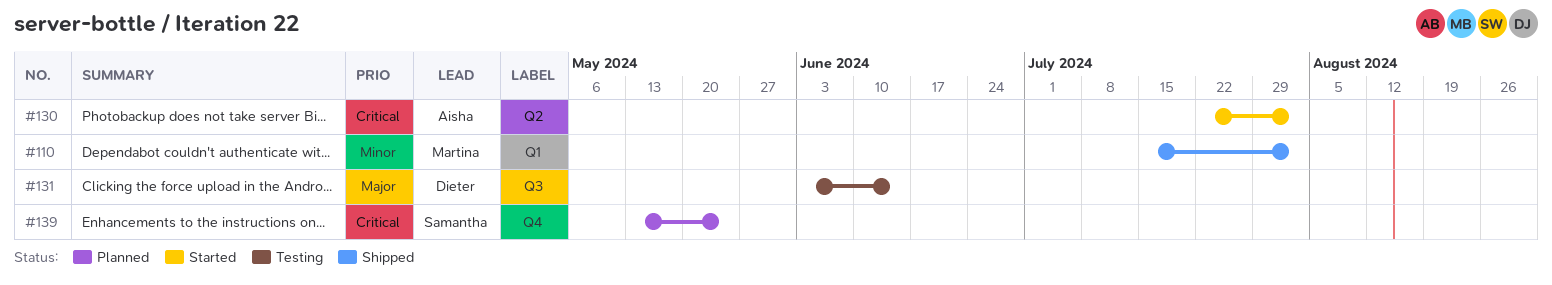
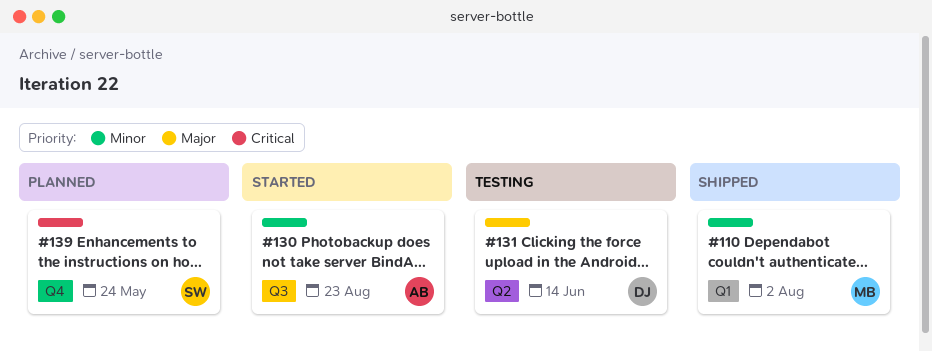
#130, priority: Critical -> Minor
#130, label: Q2 -> Q3
#130, due: Aug 2 -> Aug 23
#131, label: Q3 -> Q2

